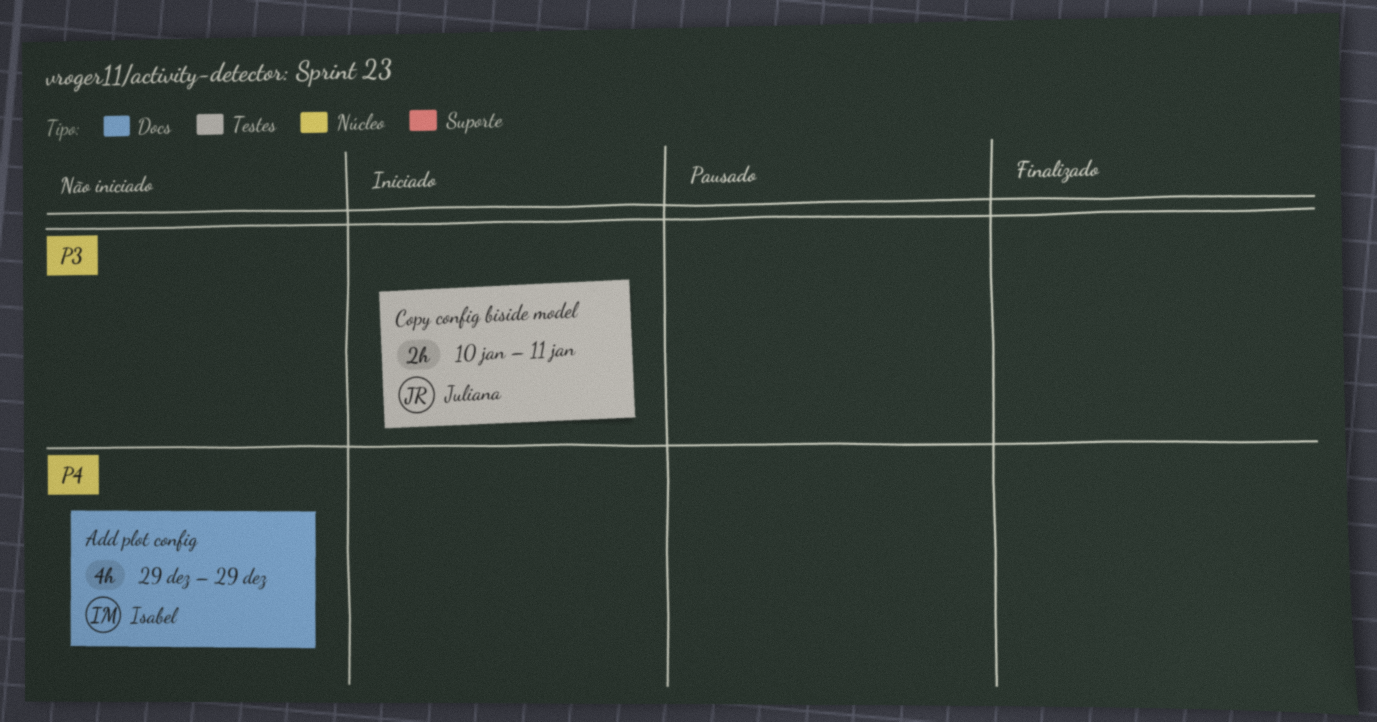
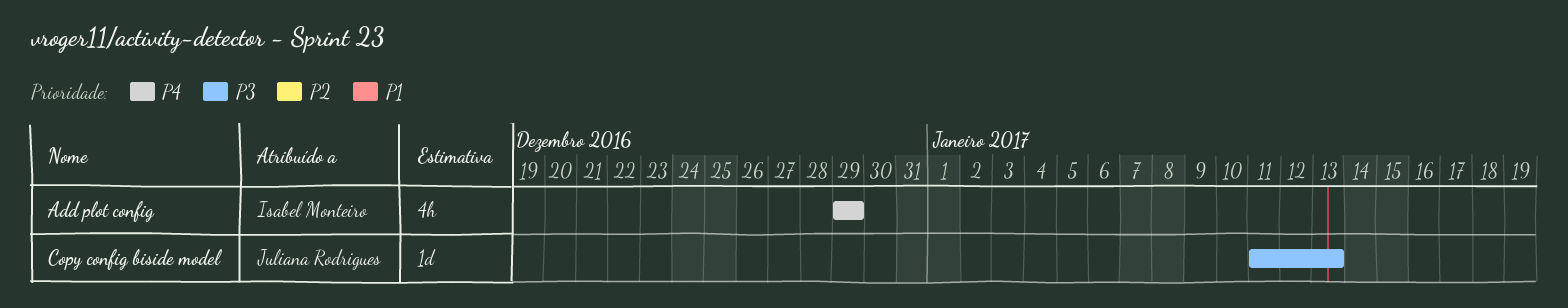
Copy config biside model, estimate: 2h -> 1d
Copy config biside model, start: Jan 10 -> Jan 11
Copy config biside model, due: Jan 11 -> Jan 13

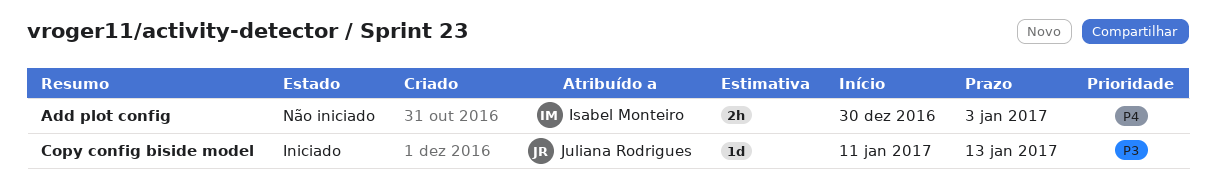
Add plot config, estimate: 4h -> 2h
Add plot config, start: Dec 29 -> Dec 30
Add plot config, due: Dec 29 -> Jan 3

